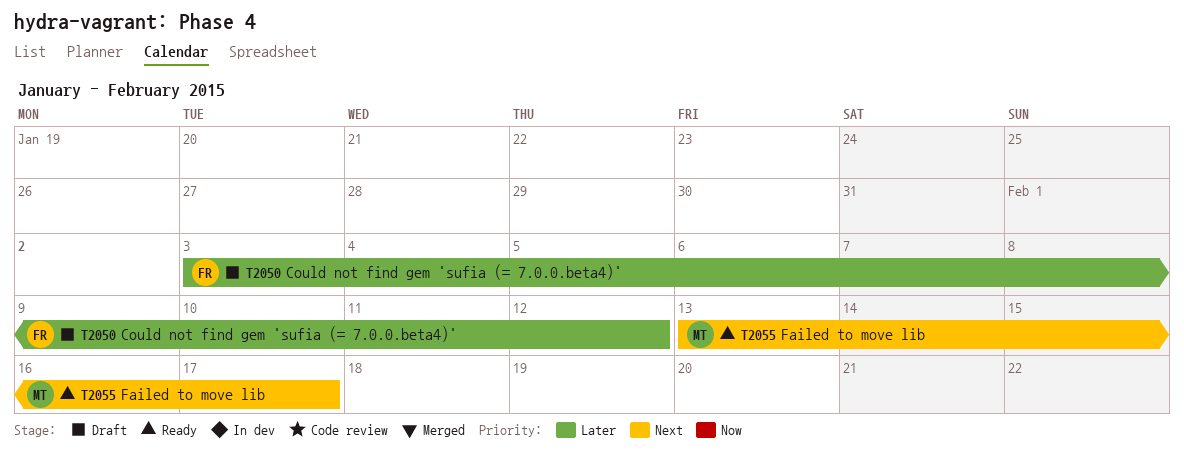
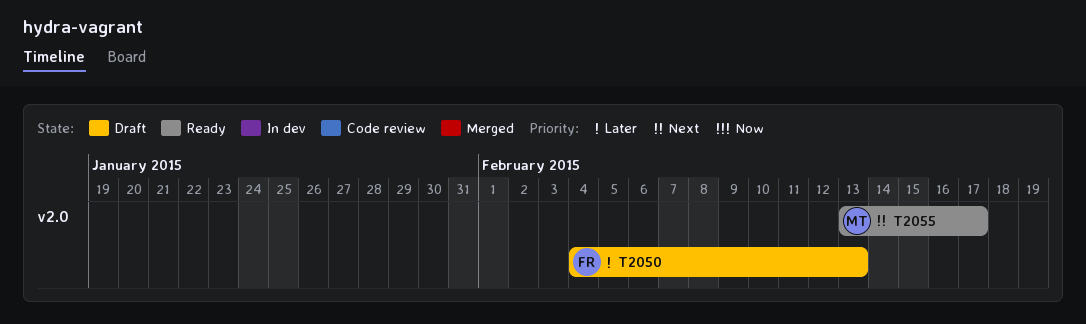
T2050, start: Feb 3 -> Feb 4
T2050, due: Feb 12 -> Feb 13

